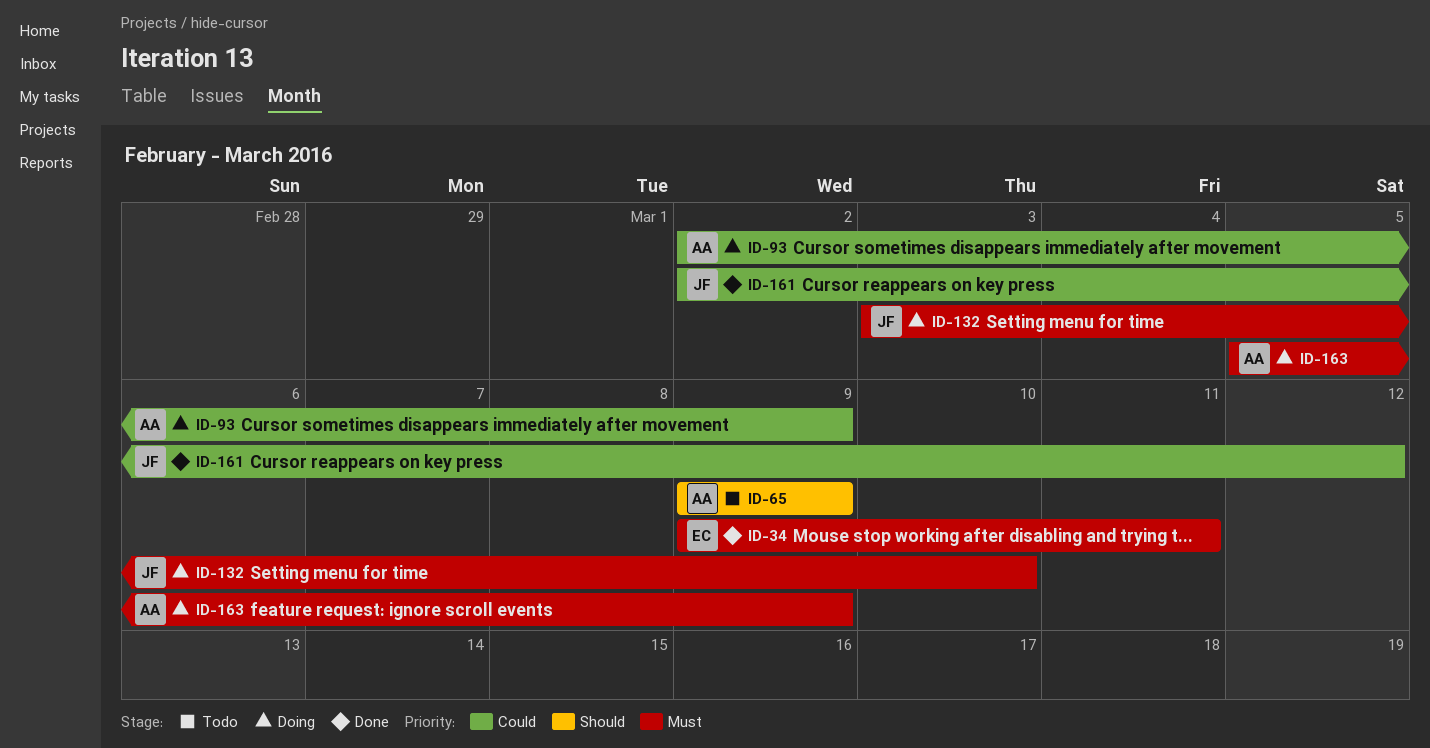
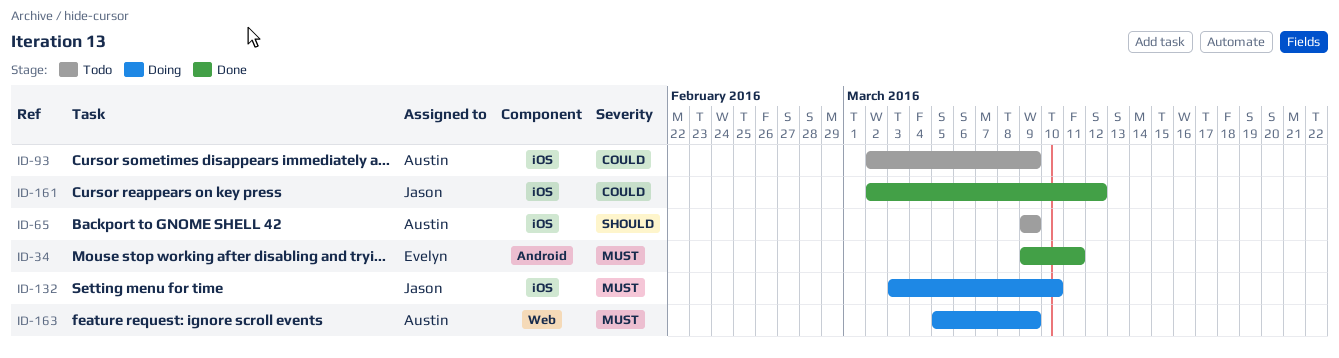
ID-93, status: Doing -> Todo

